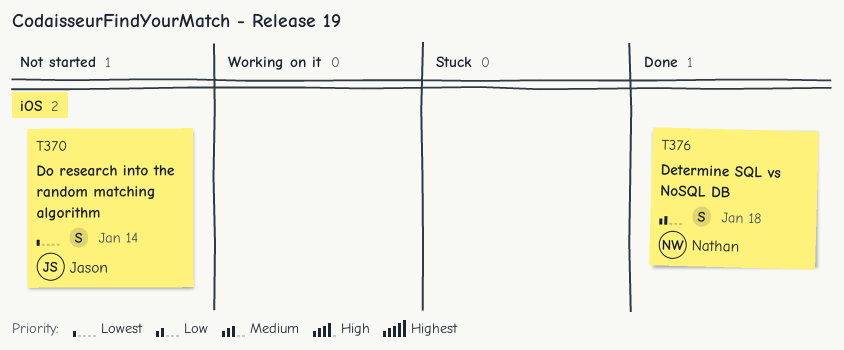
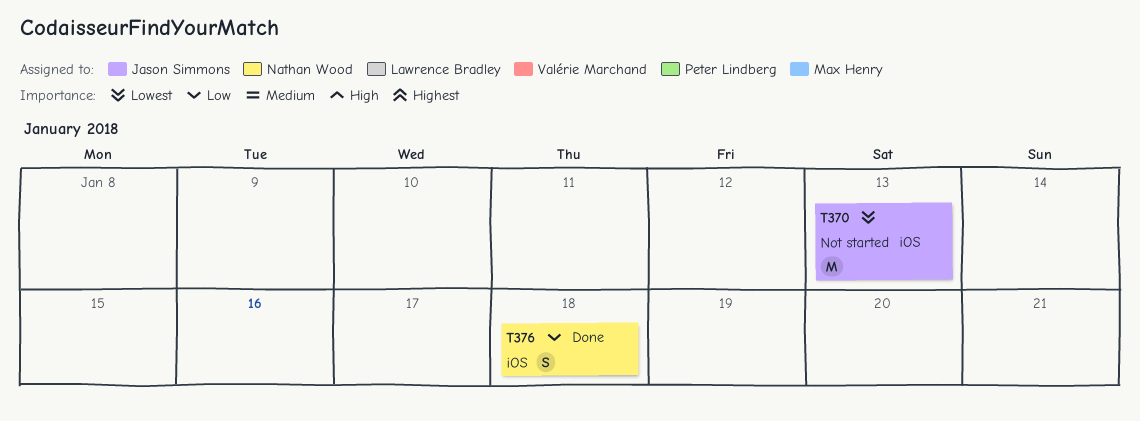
T370, estimate: S -> M
T370, due: Jan 14 -> Jan 13

